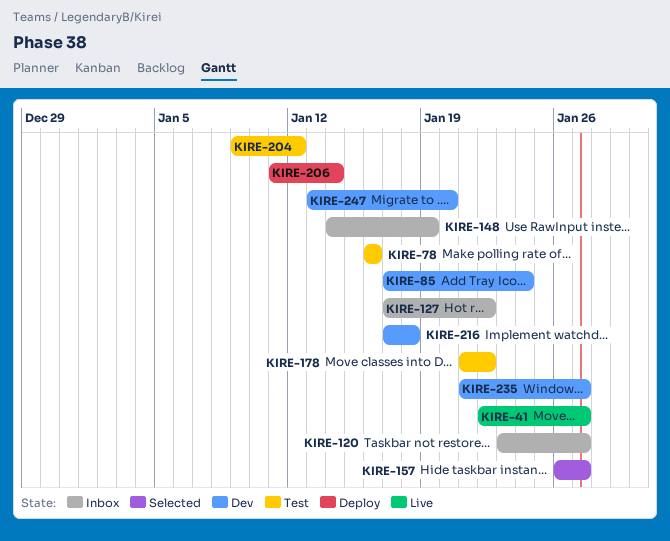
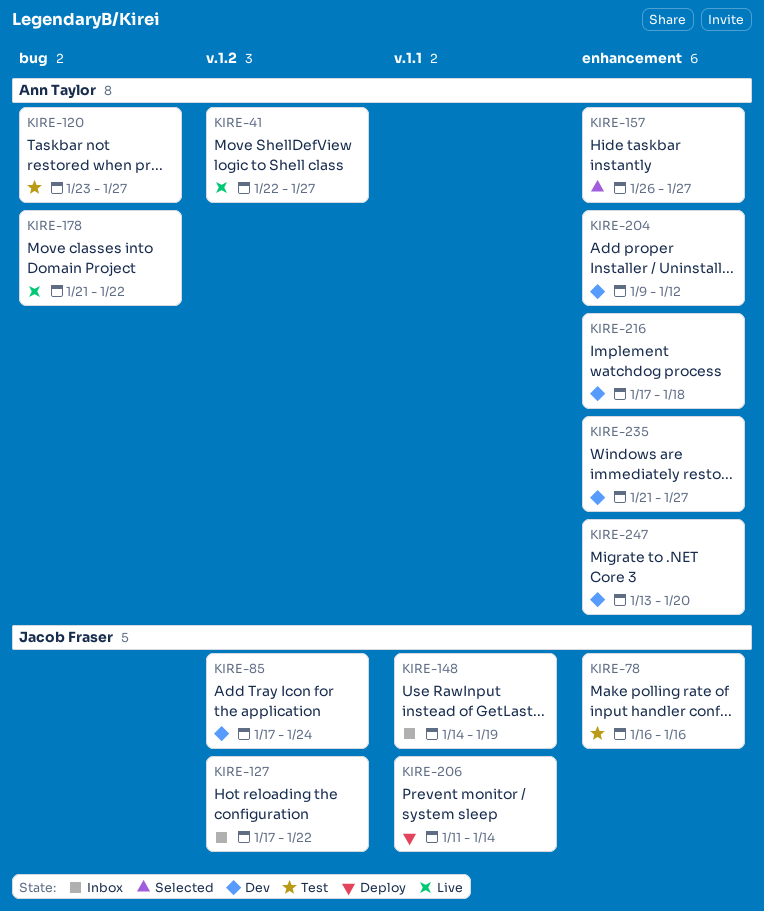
KIRE-120, status: Inbox -> Test
KIRE-178, status: Test -> Live
KIRE-204, status: Test -> Dev

